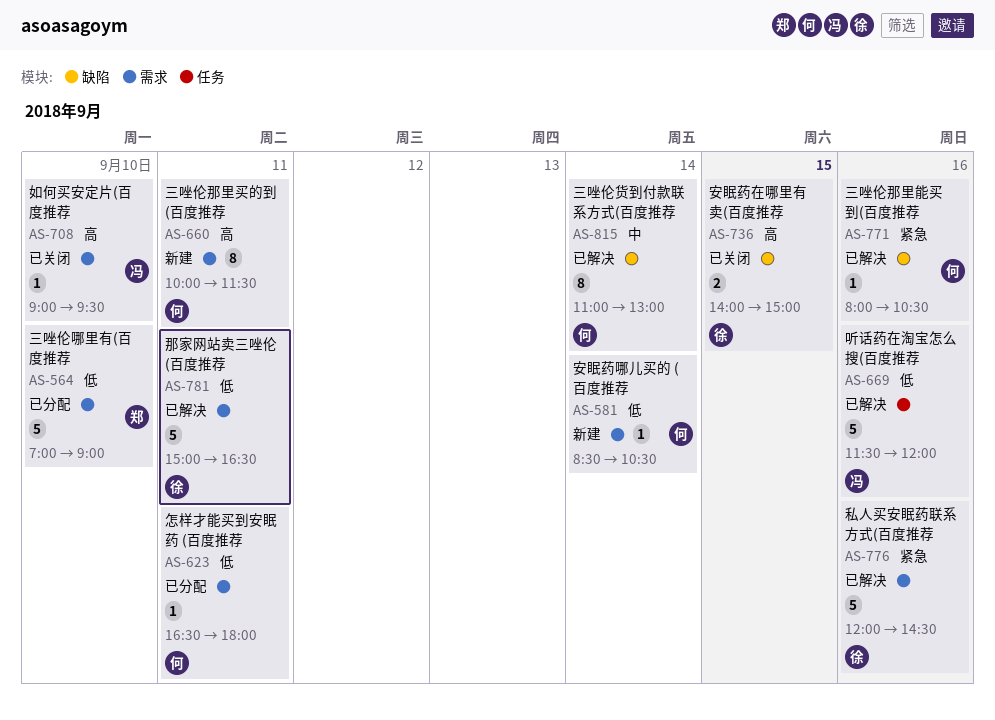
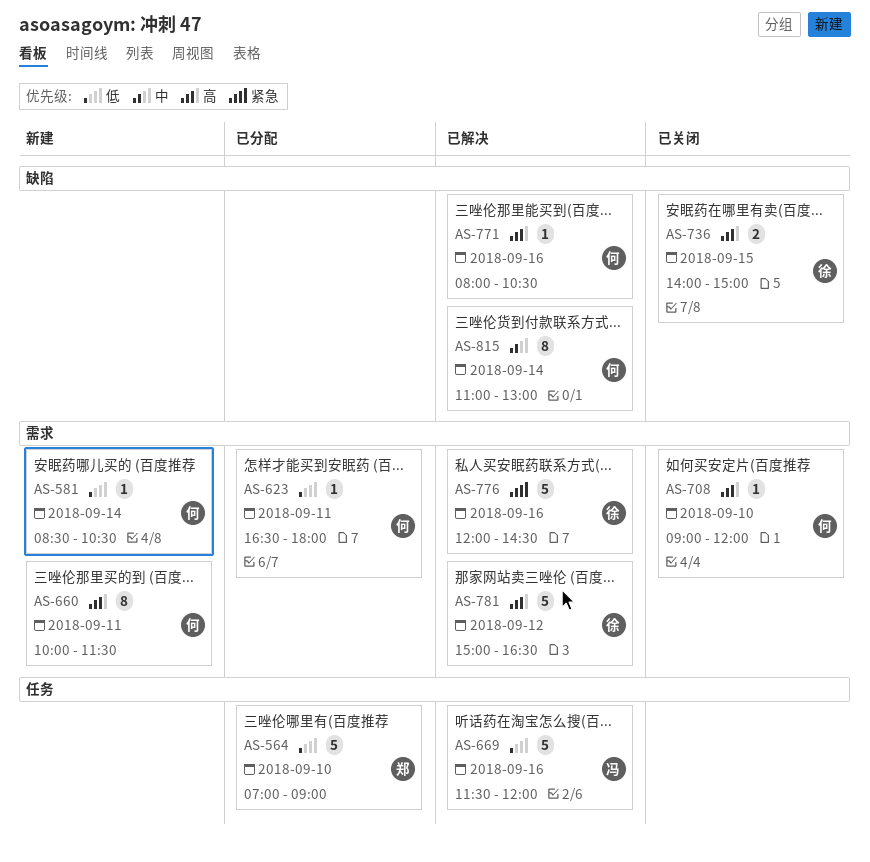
AS-564, label: 需求 -> 任务
AS-708, owner: 冯 -> 何
AS-708, ends: 09:30 -> 12:00
AS-771, priority: 紧急 -> 高
AS-781, priority: 低 -> 高
AS-781, day: Sep 11 -> Sep 12

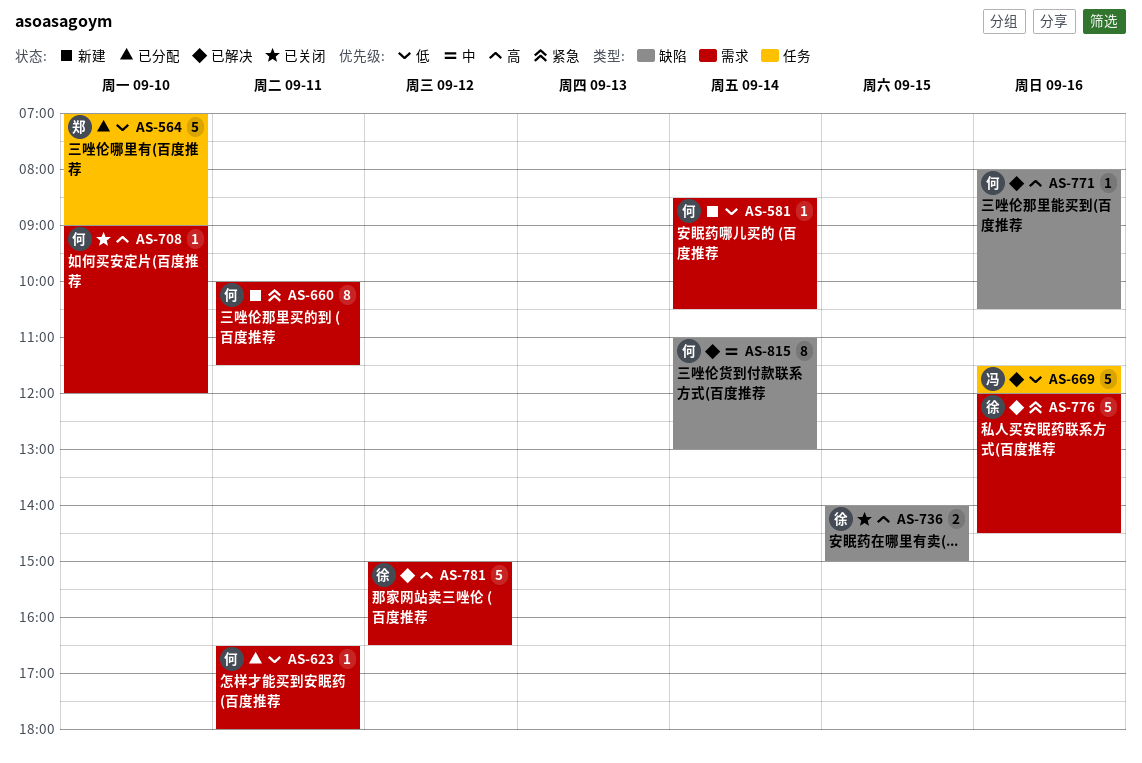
AS-660, priority: 高 -> 紧急

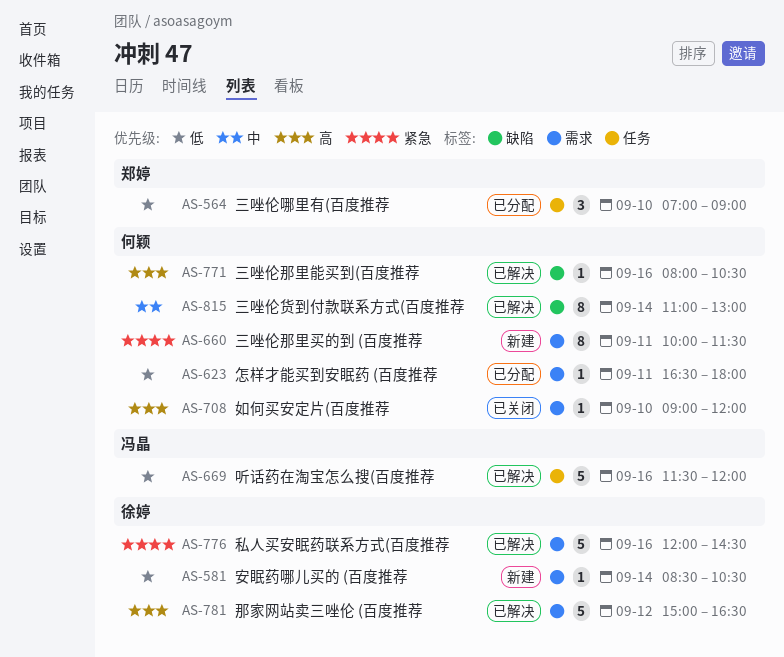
AS-564, estimate: 5 -> 3
AS-581, owner: 何颖 -> 徐婷
AS-736: present -> none

